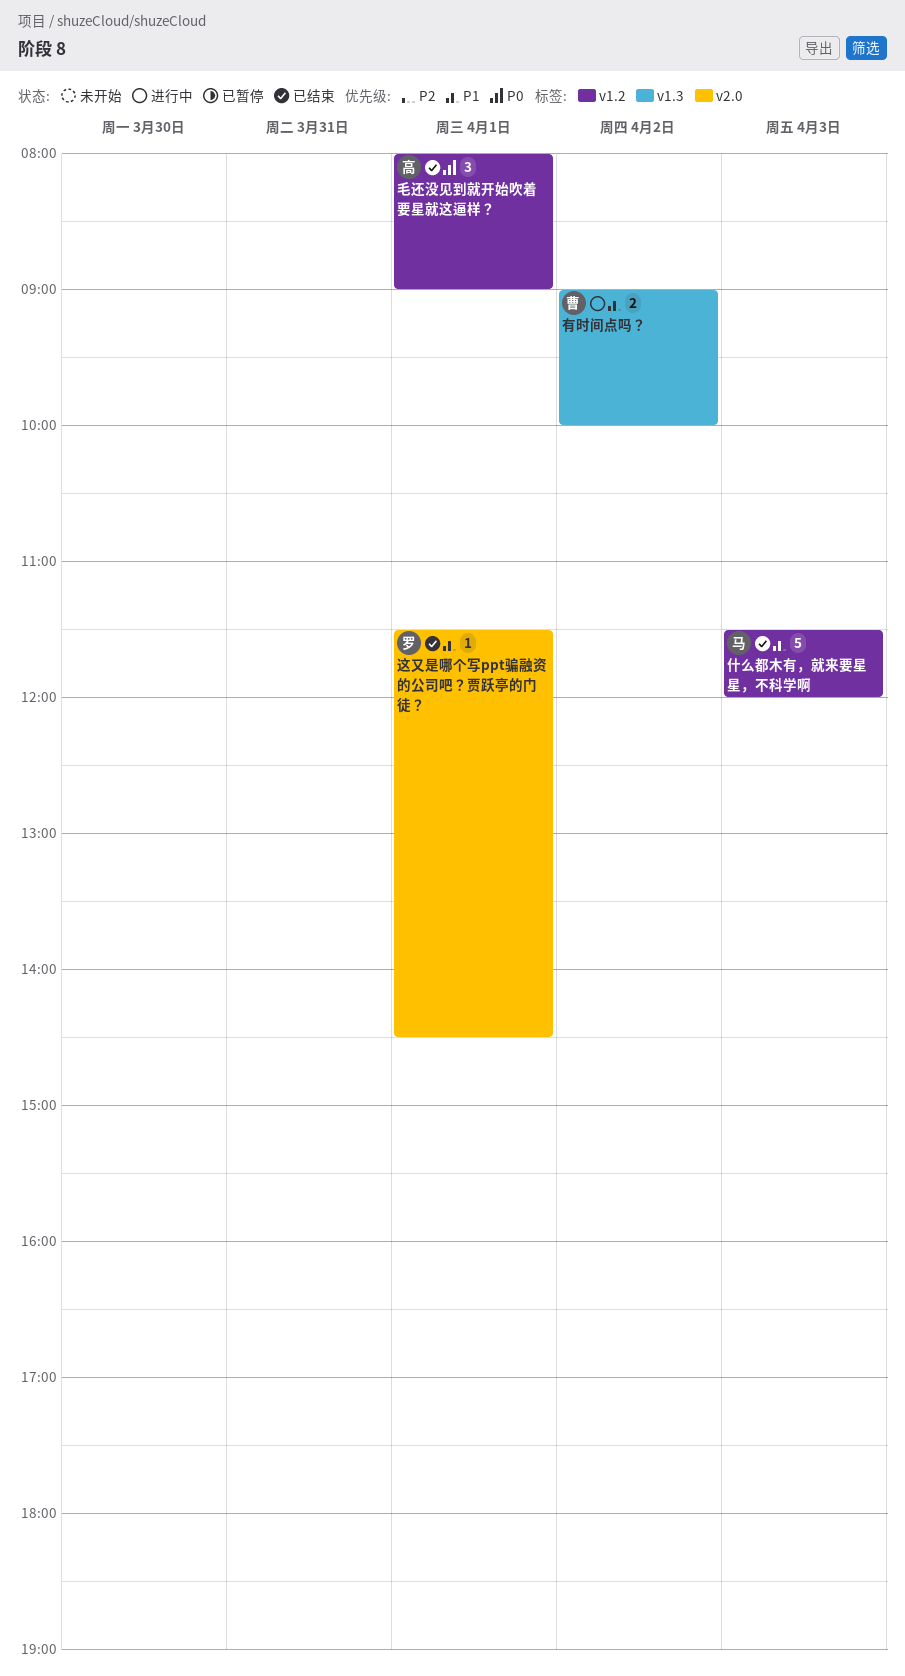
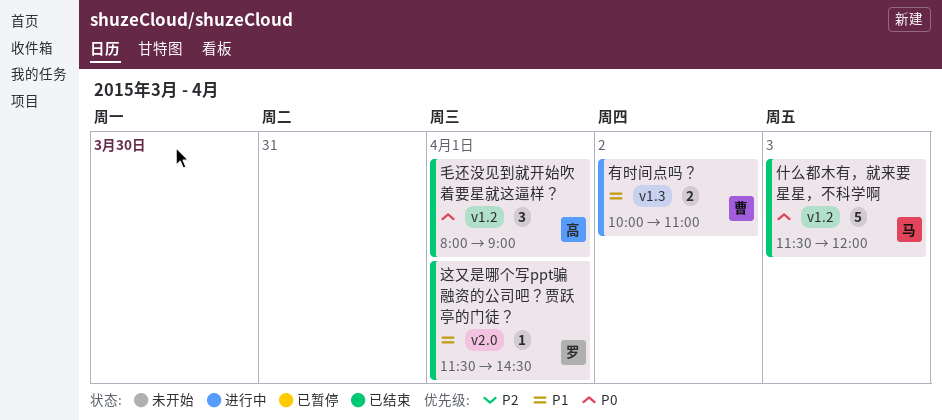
什么都木有，就来要星星，不科学啊, priority: P1 -> P0
有时间点吗？, begins: 09:00 -> 10:00
有时间点吗？, ends: 10:00 -> 11:00

